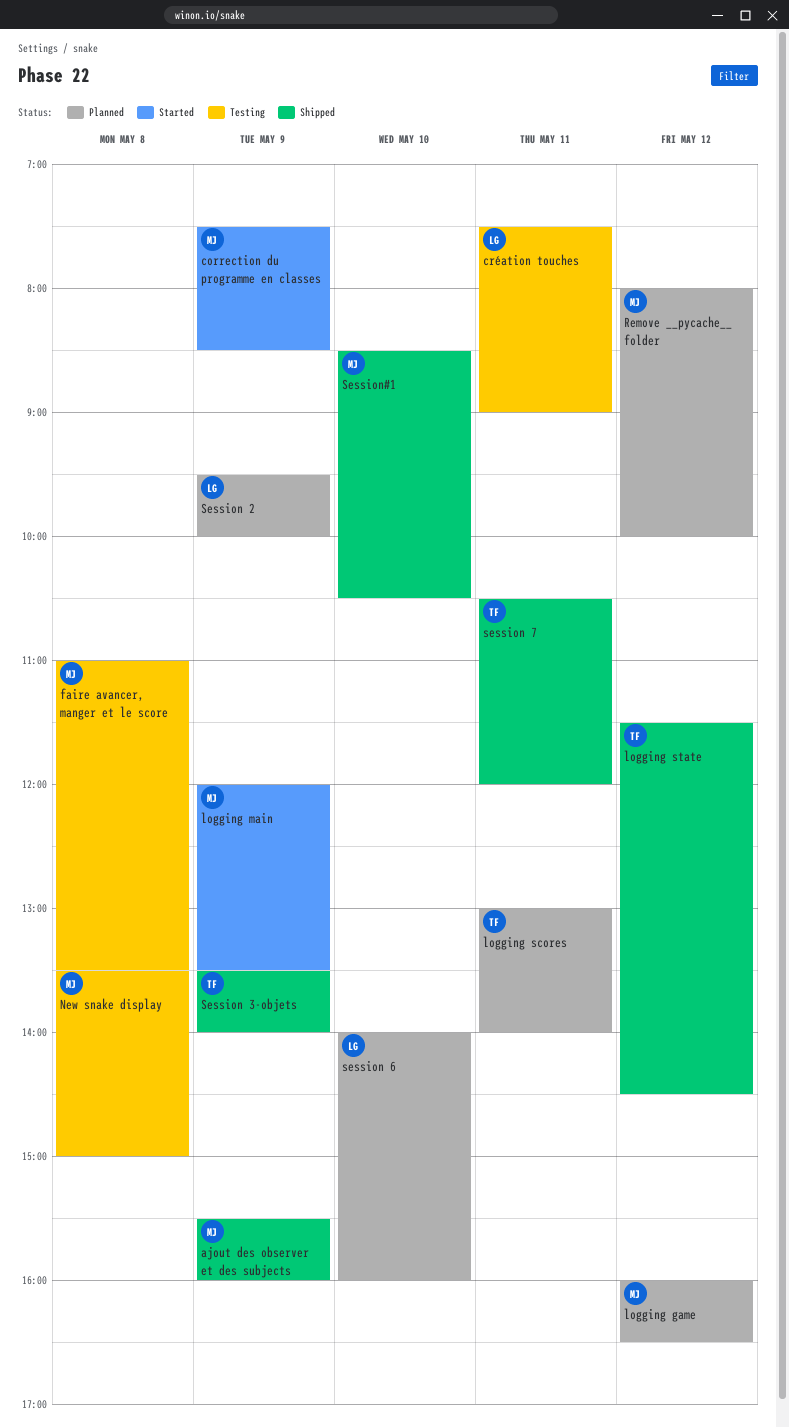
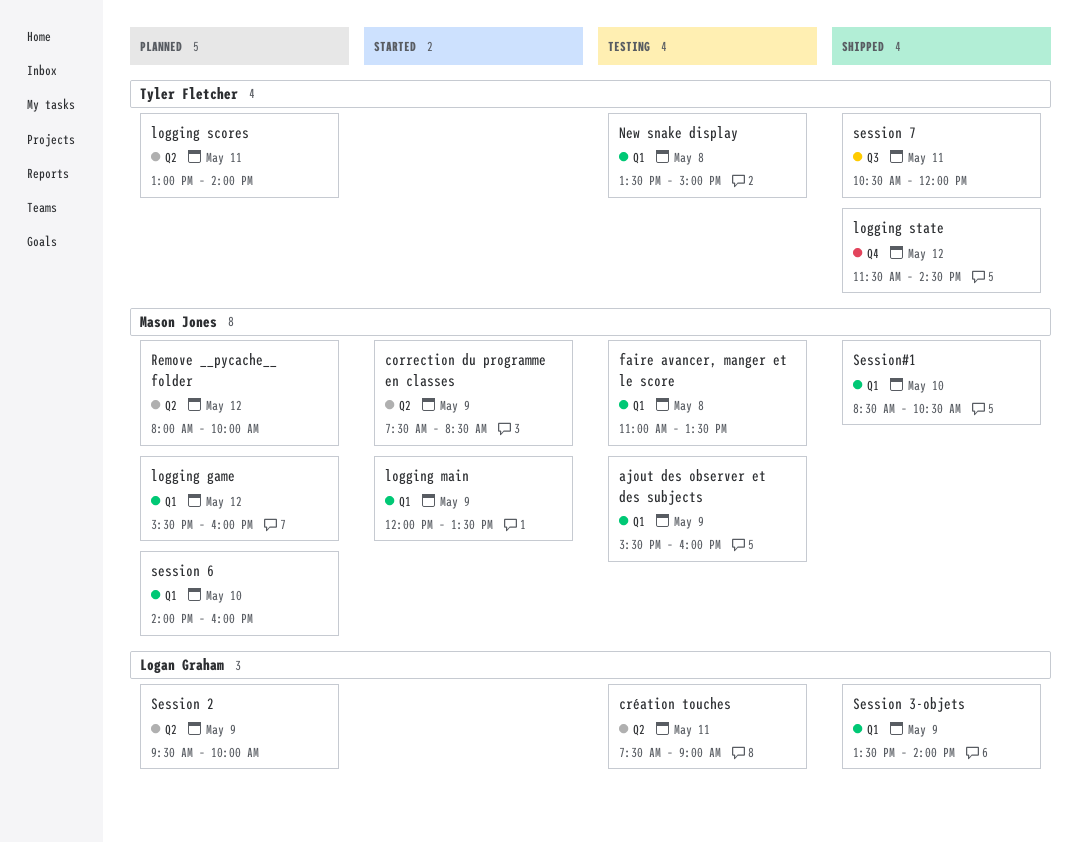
ajout des observer et des subjects, status: Shipped -> Testing
logging game, begins: 16:00 -> 15:30
logging game, ends: 16:30 -> 16:00
New snake display, owner: Mason Jones -> Tyler Fletcher
Session 3-objets, owner: Tyler Fletcher -> Logan Graham
session 6, owner: Logan Graham -> Mason Jones

